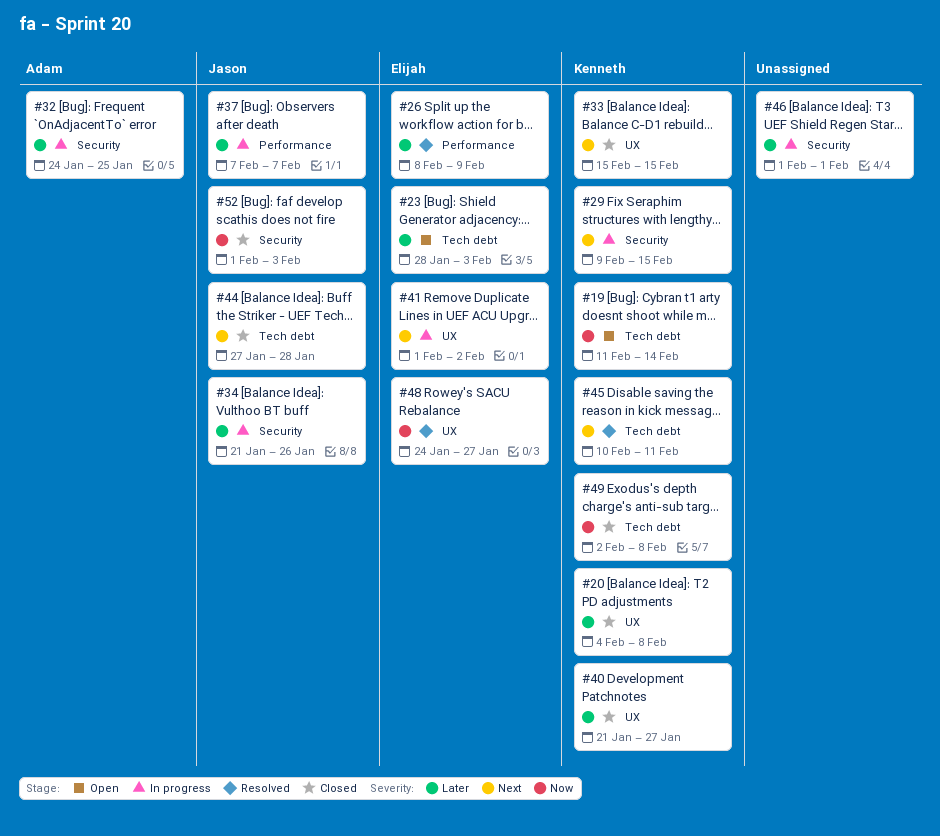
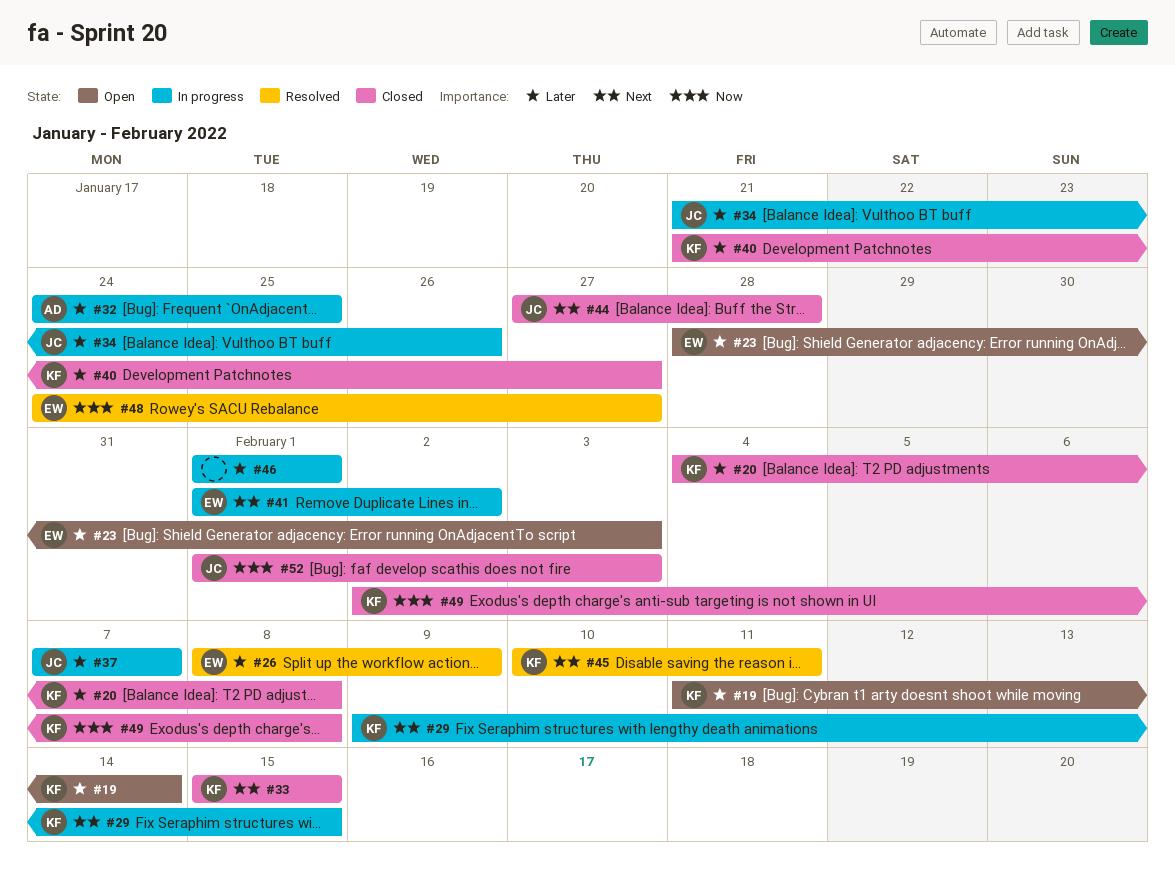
#19, priority: Now -> Later

